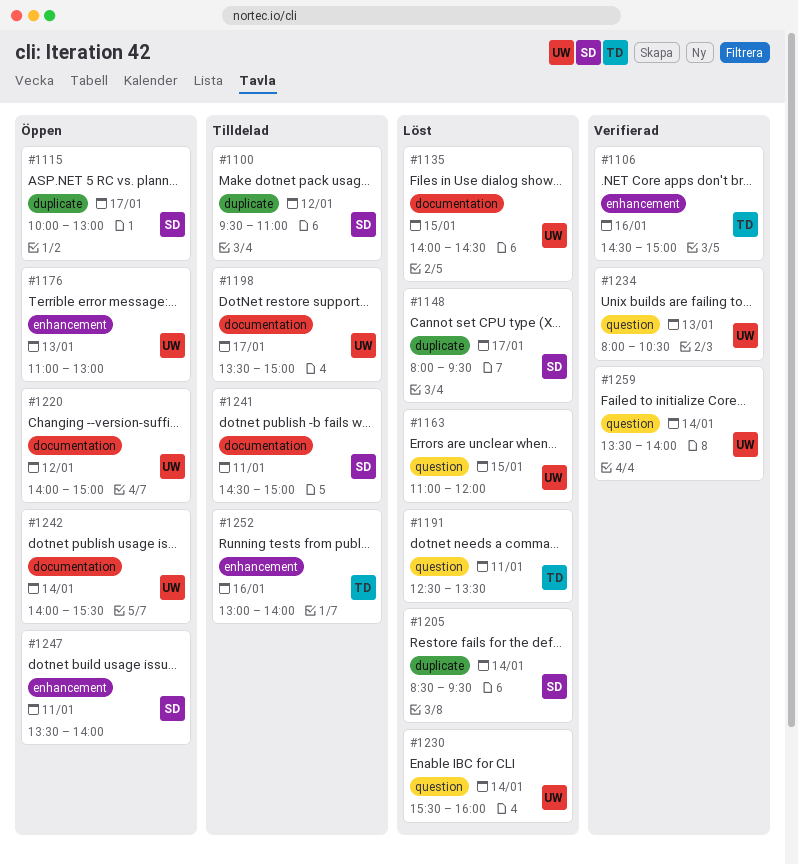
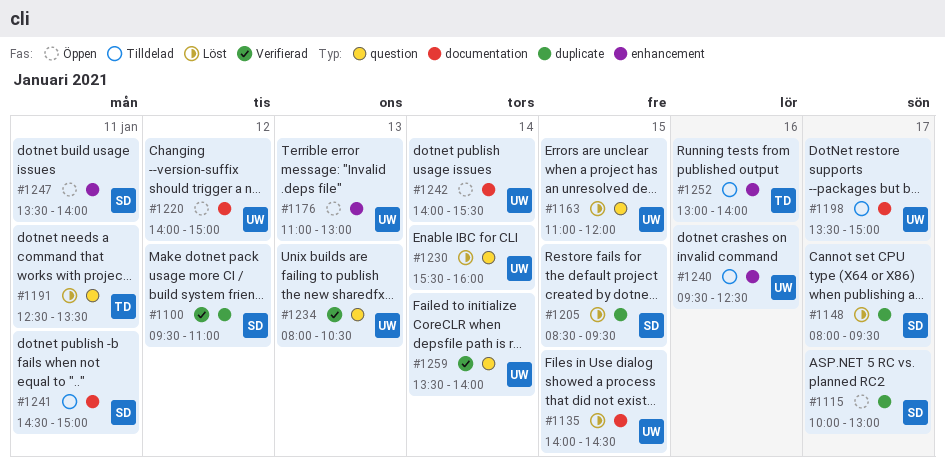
#1100, status: Tilldelad -> Verifierad
#1106: present -> none
#1205, day: Jan 14 -> Jan 15
#1240: none -> present

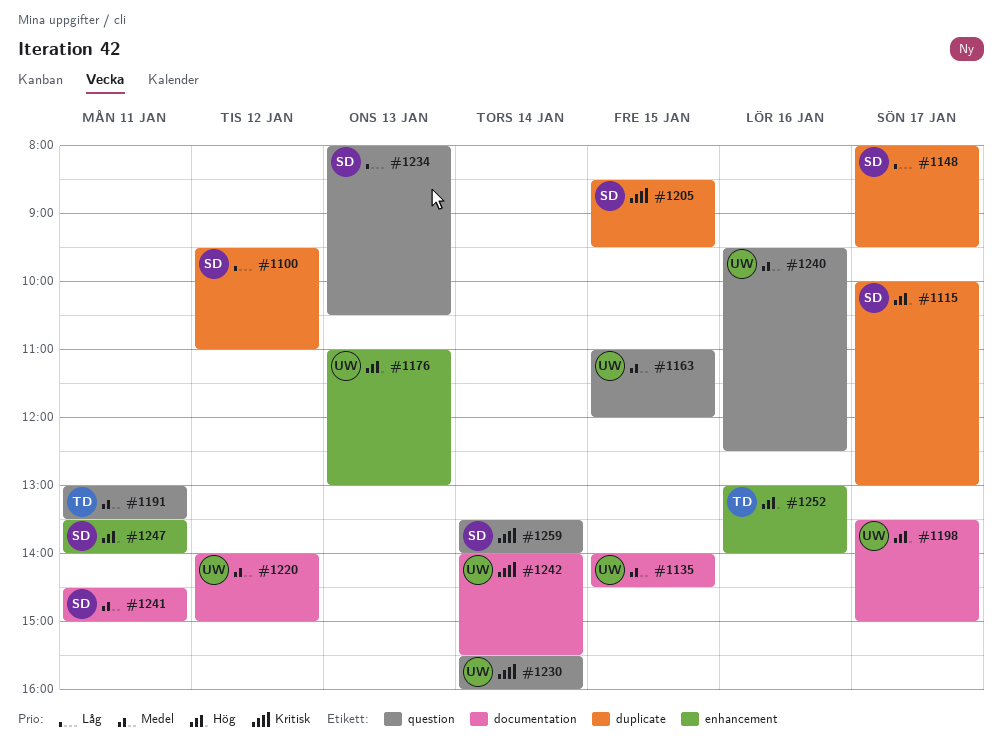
#1191, begins: 12:30 -> 13:00
#1234, owner: UW -> SD
#1240, label: enhancement -> question
#1259, owner: UW -> SD

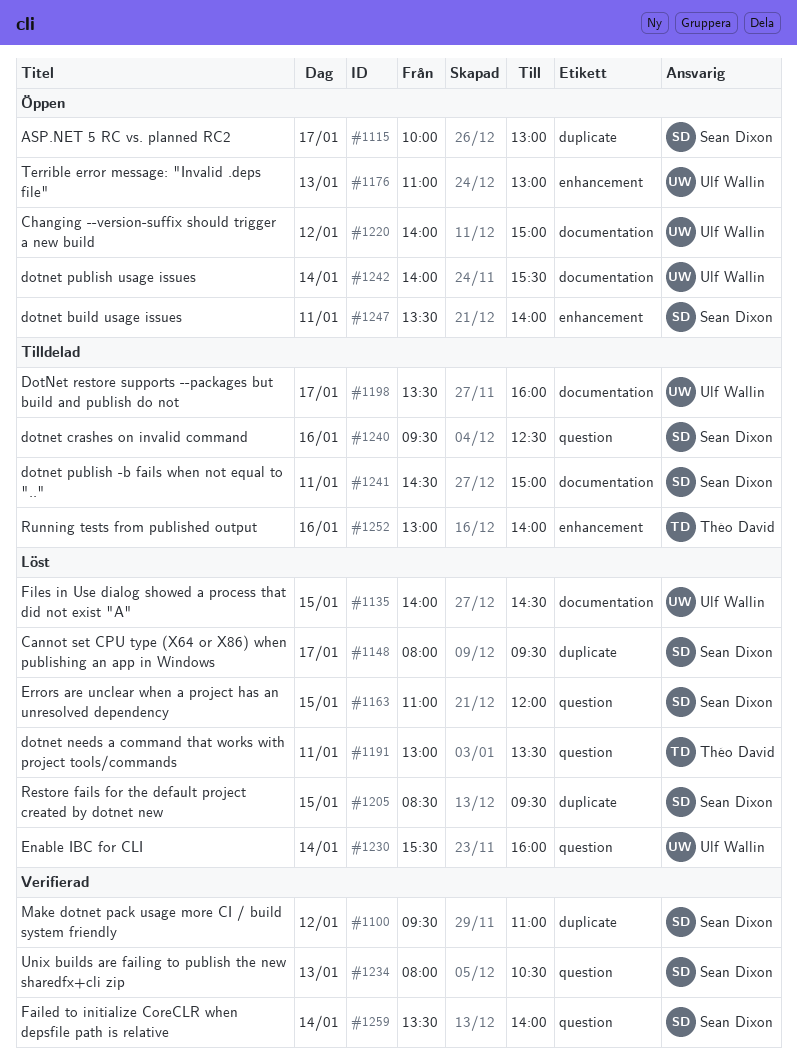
#1163, owner: Ulf Wallin -> Sean Dixon
#1198, ends: 15:00 -> 16:00
#1240, owner: Ulf Wallin -> Sean Dixon

